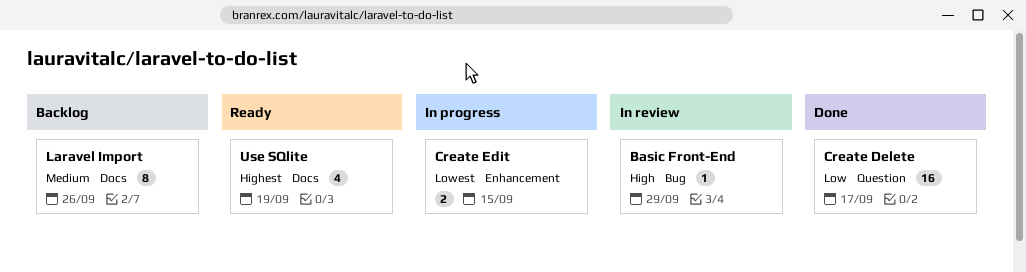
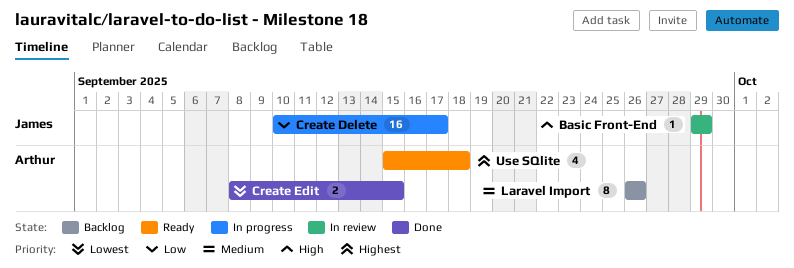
Create Delete, status: Done -> In progress
Create Edit, status: In progress -> Done
Use SQlite, due: Sep 19 -> Sep 18

